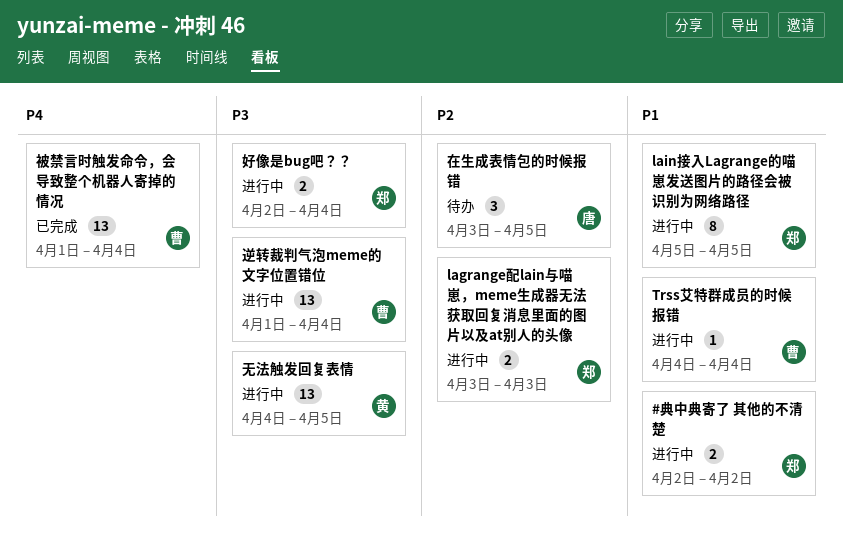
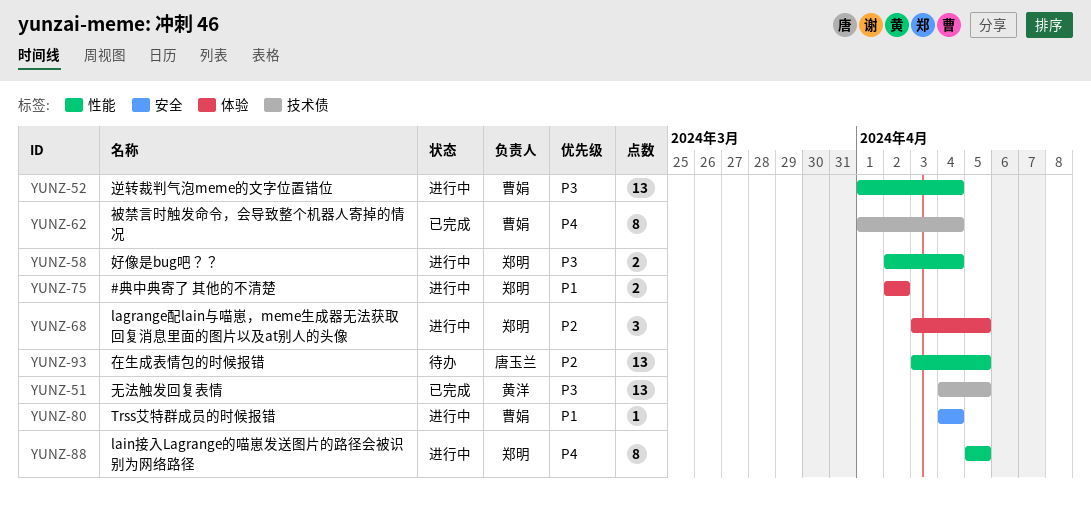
lagrange配lain与喵崽，meme生成器无法获取回复消息里面的图片以及at别人的头像, estimate: 2 -> 3
lagrange配lain与喵崽，meme生成器无法获取回复消息里面的图片以及at别人的头像, due: Apr 3 -> Apr 5
lain接入Lagrange的喵崽发送图片的路径会被识别为网络路径, priority: P1 -> P4
在生成表情包的时候报错, estimate: 3 -> 13
无法触发回复表情, status: 进行中 -> 已完成
被禁言时触发命令，会导致整个机器人寄掉的情况, estimate: 13 -> 8

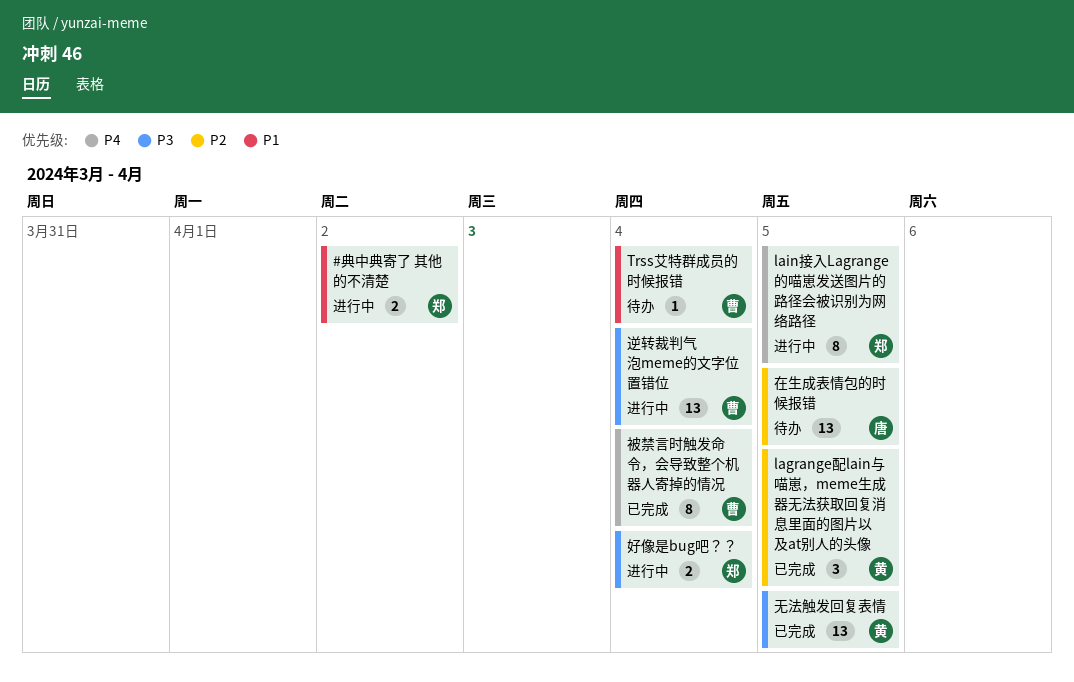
lagrange配lain与喵崽，meme生成器无法获取回复消息里面的图片以及at别人的头像, status: 进行中 -> 已完成
lagrange配lain与喵崽，meme生成器无法获取回复消息里面的图片以及at别人的头像, owner: 郑明 -> 黄洋
Trss艾特群成员的时候报错, status: 进行中 -> 待办

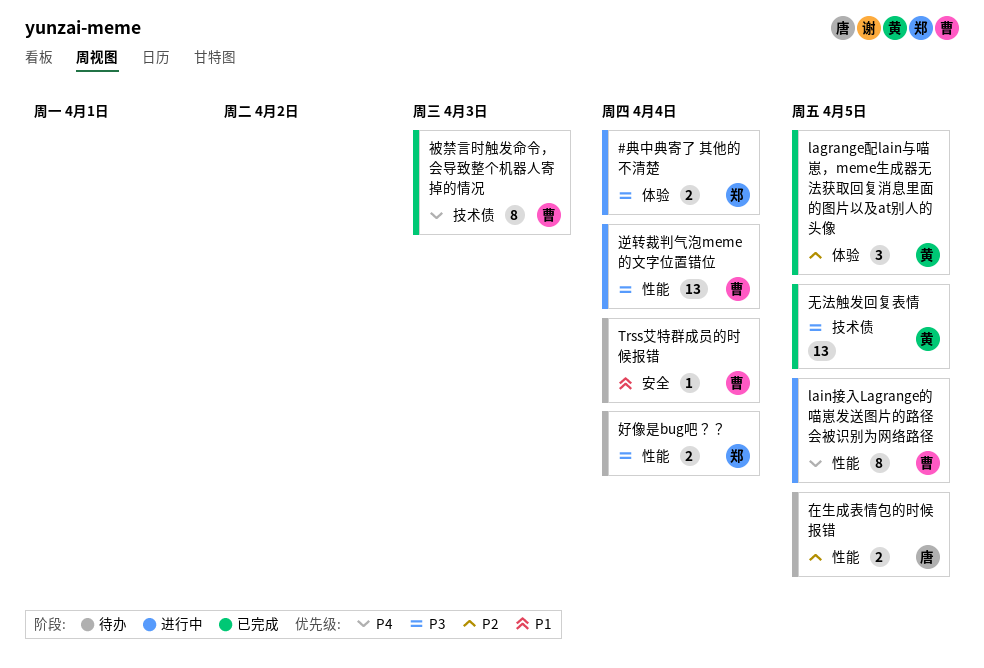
#典中典寄了 其他的不清楚, priority: P1 -> P3
#典中典寄了 其他的不清楚, due: Apr 2 -> Apr 4
lain接入Lagrange的喵崽发送图片的路径会被识别为网络路径, owner: 郑 -> 曹
在生成表情包的时候报错, estimate: 13 -> 2
好像是bug吧？？, status: 进行中 -> 待办
被禁言时触发命令，会导致整个机器人寄掉的情况, due: Apr 4 -> Apr 3

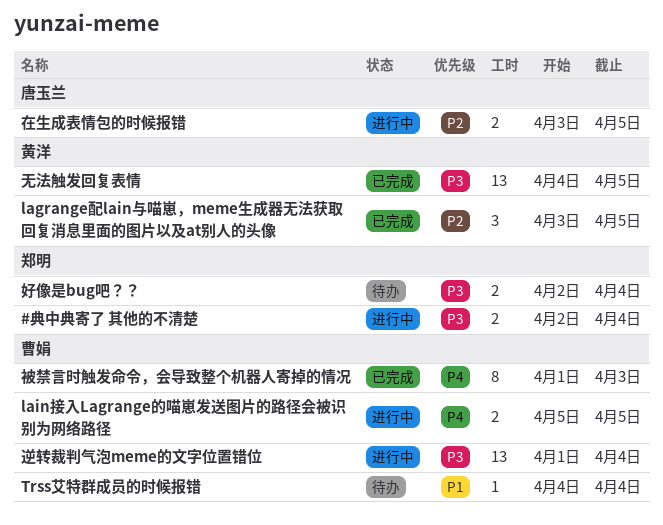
lain接入Lagrange的喵崽发送图片的路径会被识别为网络路径, estimate: 8 -> 2
在生成表情包的时候报错, status: 待办 -> 进行中

